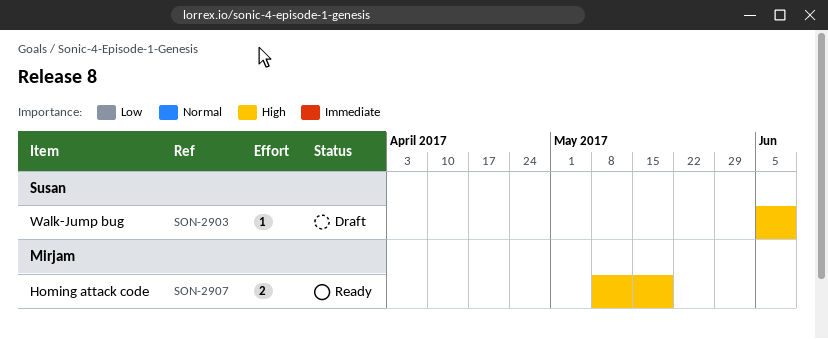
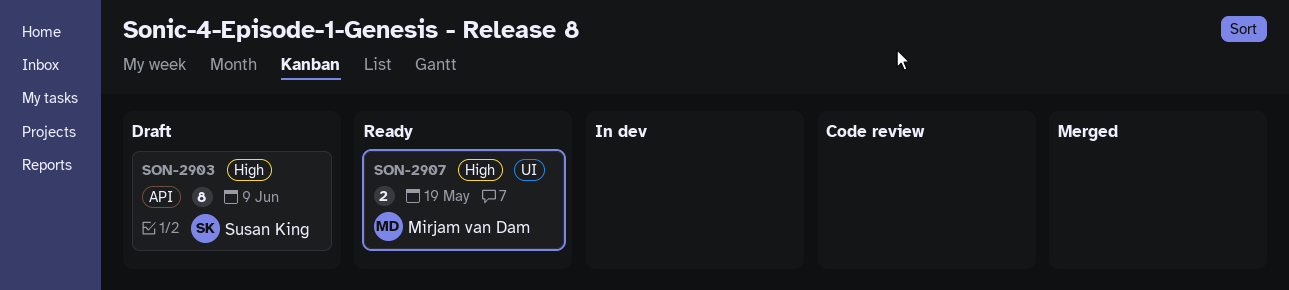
SON-2903, estimate: 1 -> 8

